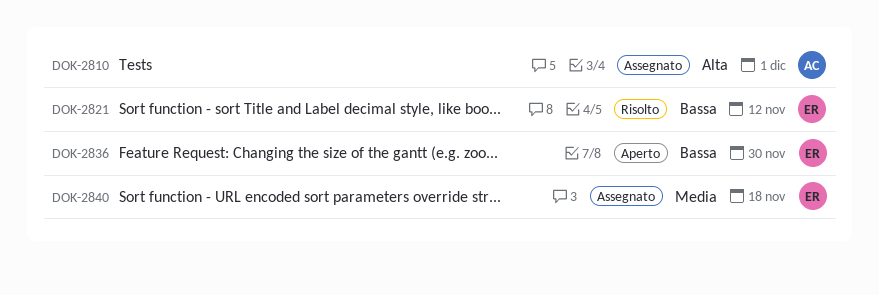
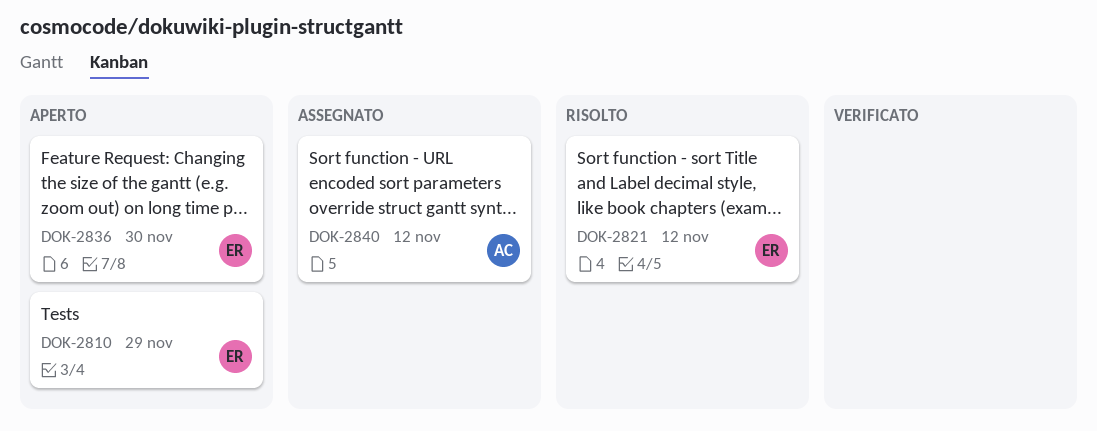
DOK-2810, status: Assegnato -> Aperto
DOK-2810, owner: AC -> ER
DOK-2810, due: Dec 1 -> Nov 29
DOK-2840, owner: ER -> AC
DOK-2840, due: Nov 18 -> Nov 12

